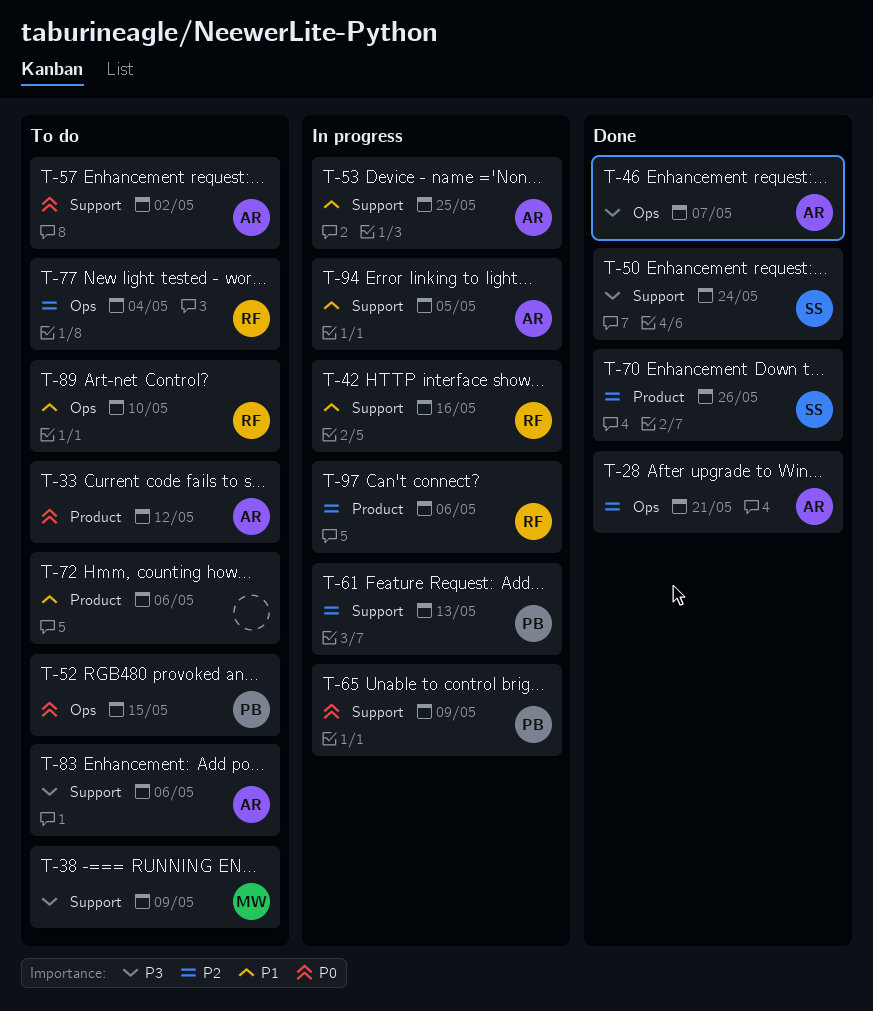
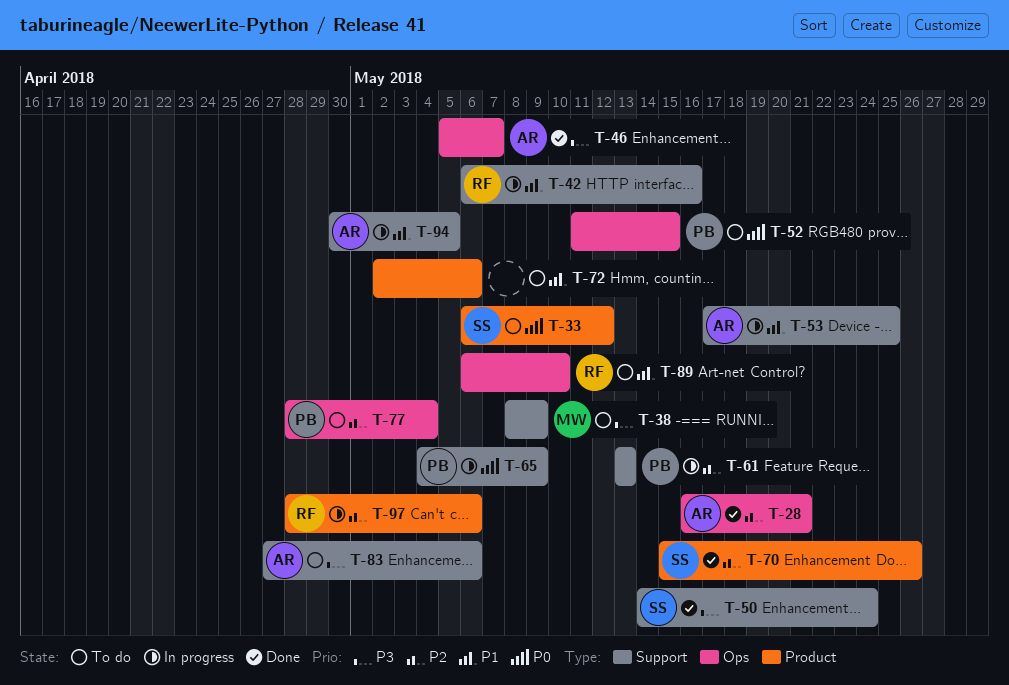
T-33, owner: AR -> SS
T-57: present -> none
T-77, owner: RF -> PB

